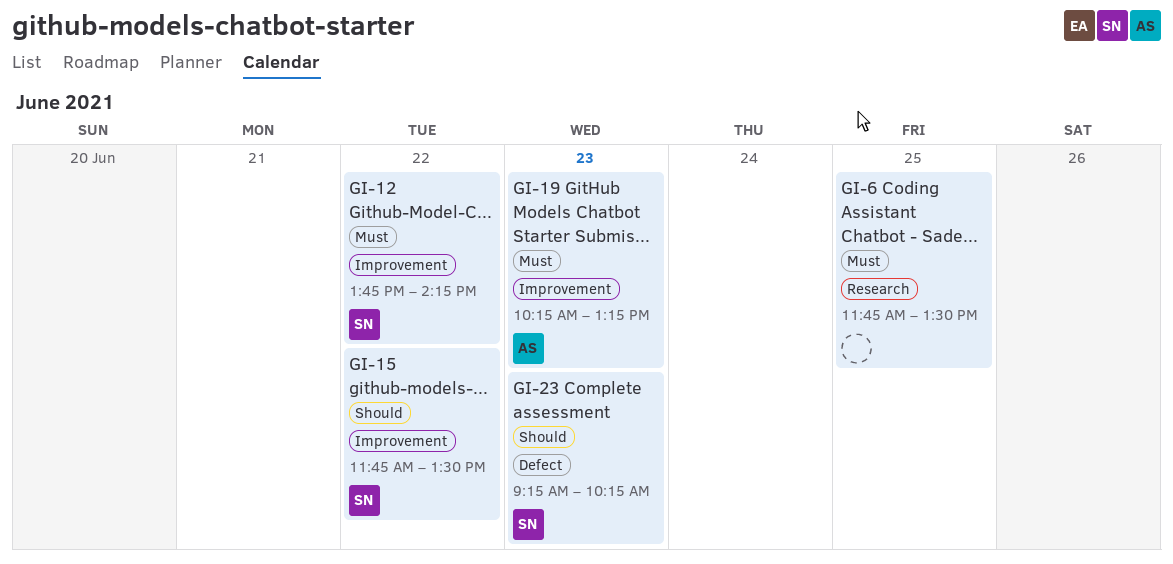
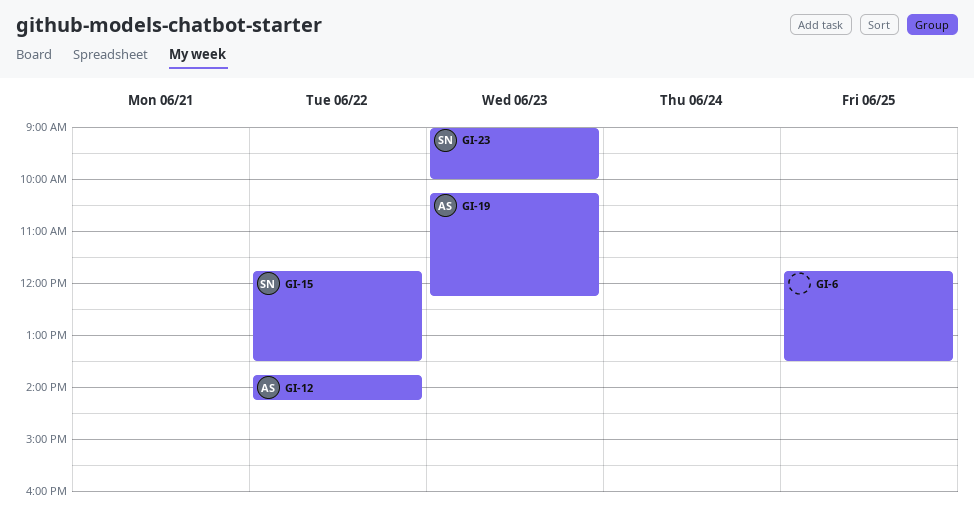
GI-12, owner: SN -> AS
GI-19, ends: 13:15 -> 12:15
GI-23, begins: 09:15 -> 09:00
GI-23, ends: 10:15 -> 10:00

